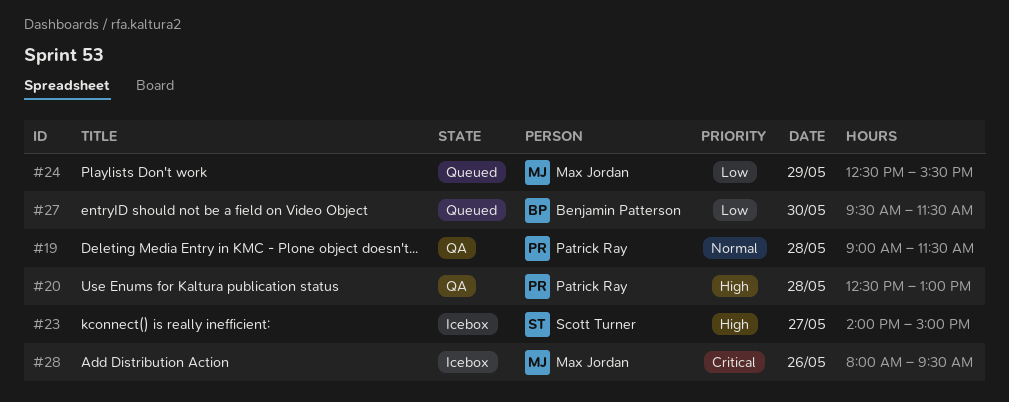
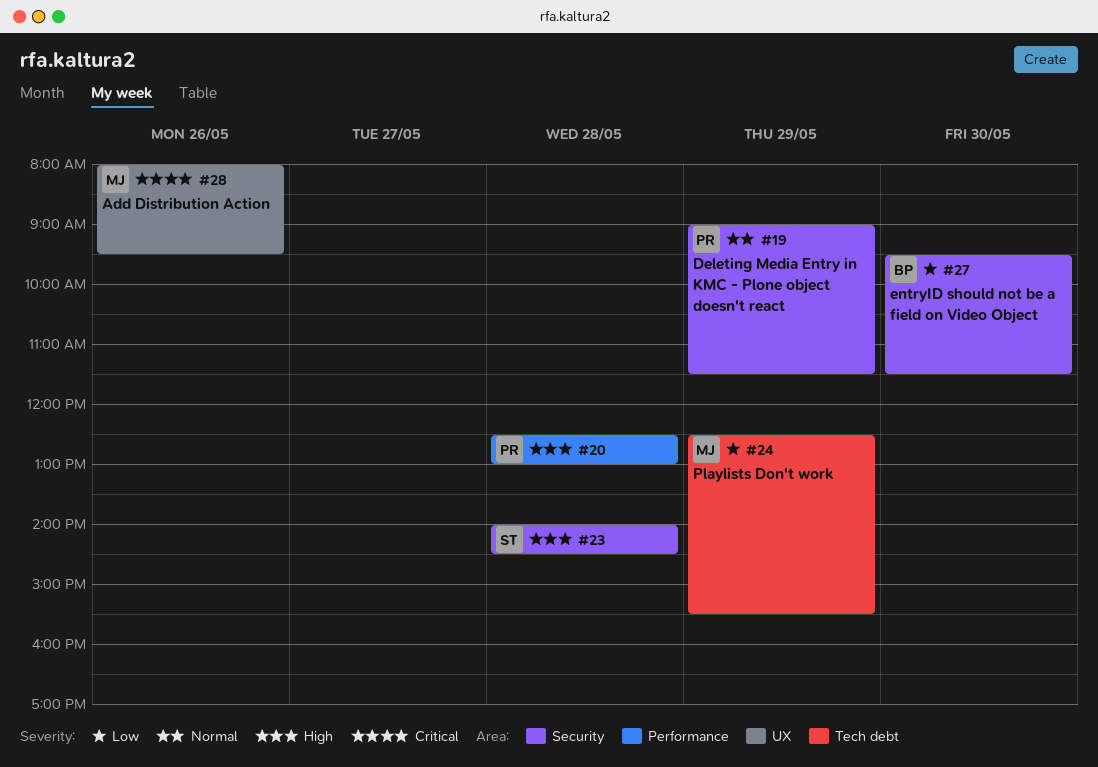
#19, day: May 28 -> May 29
#23, day: May 27 -> May 28
#23, ends: 15:00 -> 14:30

